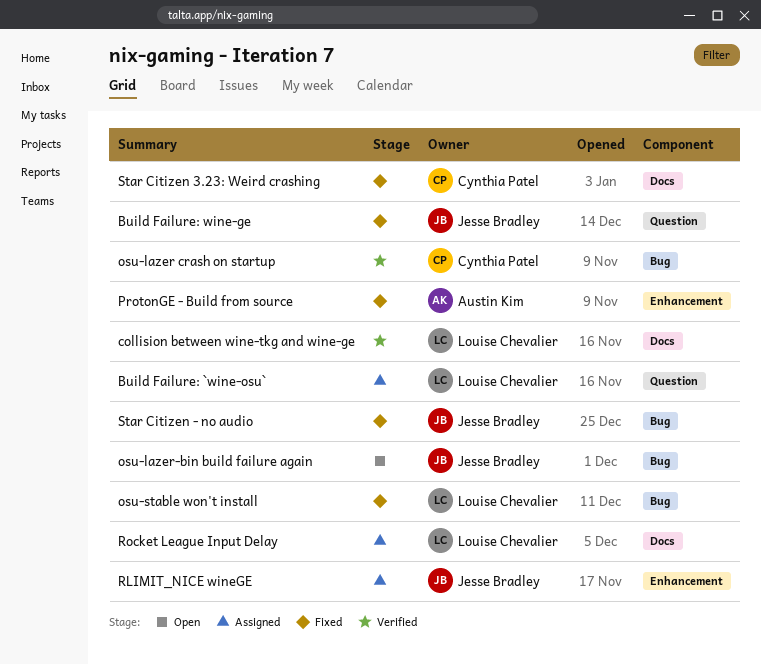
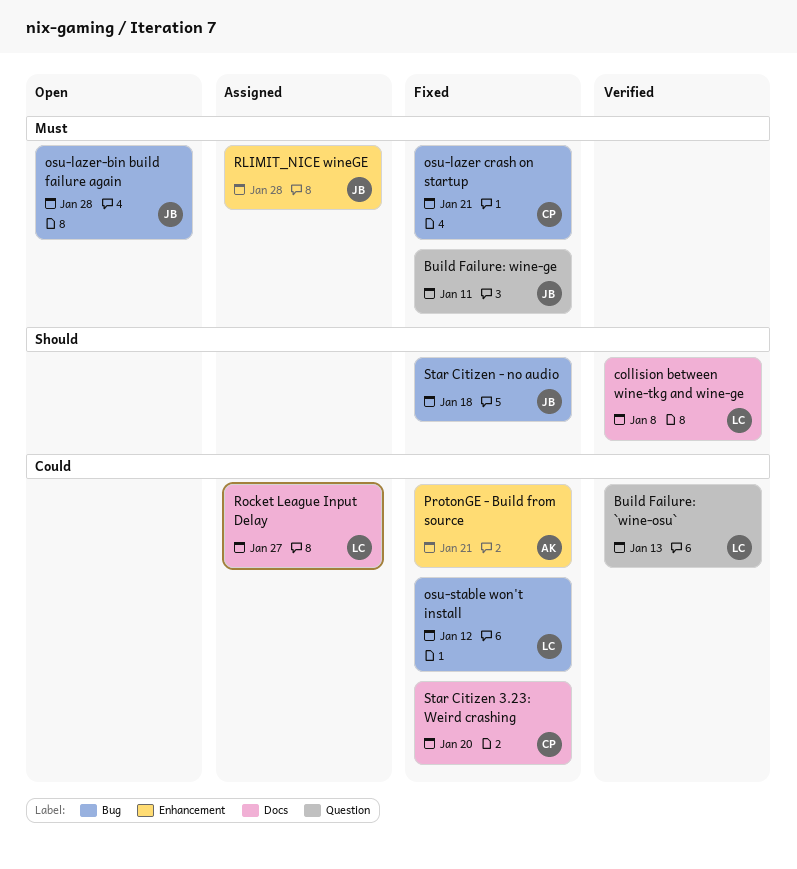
Build Failure: `wine-osu`, status: Assigned -> Verified
osu-lazer crash on startup, status: Verified -> Fixed

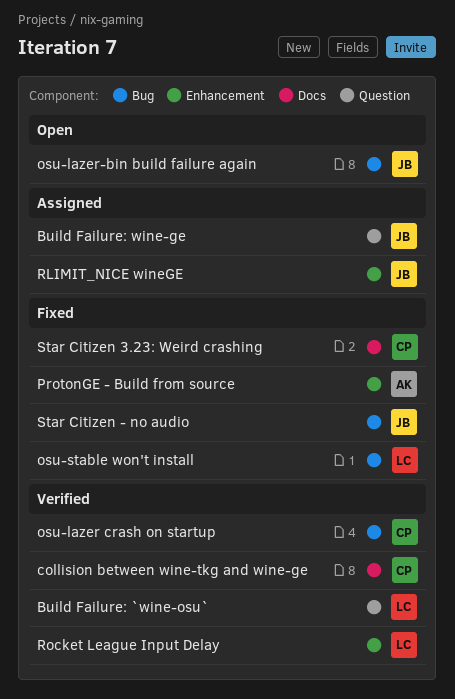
Build Failure: wine-ge, status: Fixed -> Assigned
collision between wine-tkg and wine-ge, owner: LC -> CP
osu-lazer crash on startup, status: Fixed -> Verified
Rocket League Input Delay, status: Assigned -> Verified
Rocket League Input Delay, label: Docs -> Enhancement

